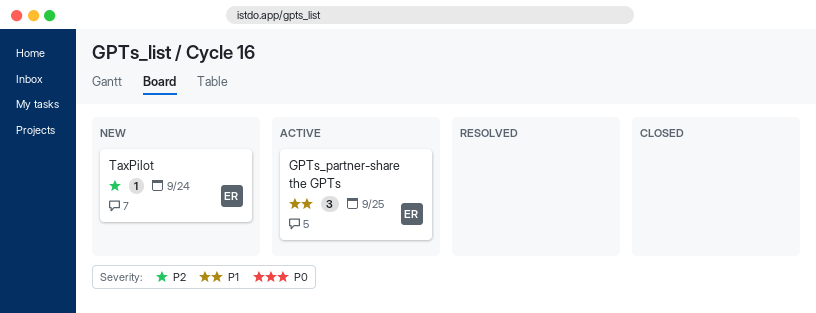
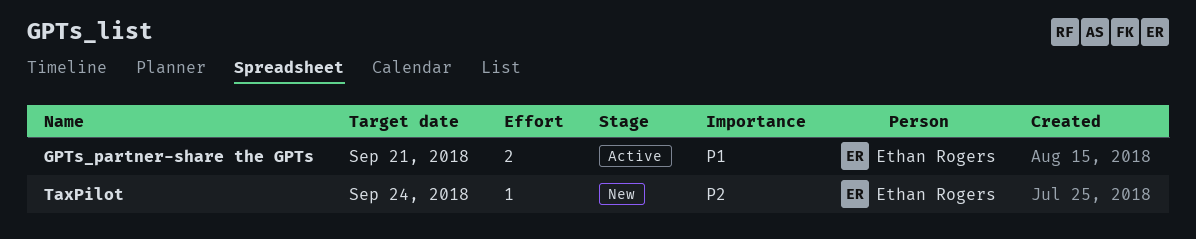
GPTs_partner-share the GPTs, estimate: 3 -> 2
GPTs_partner-share the GPTs, due: Sep 25 -> Sep 21

